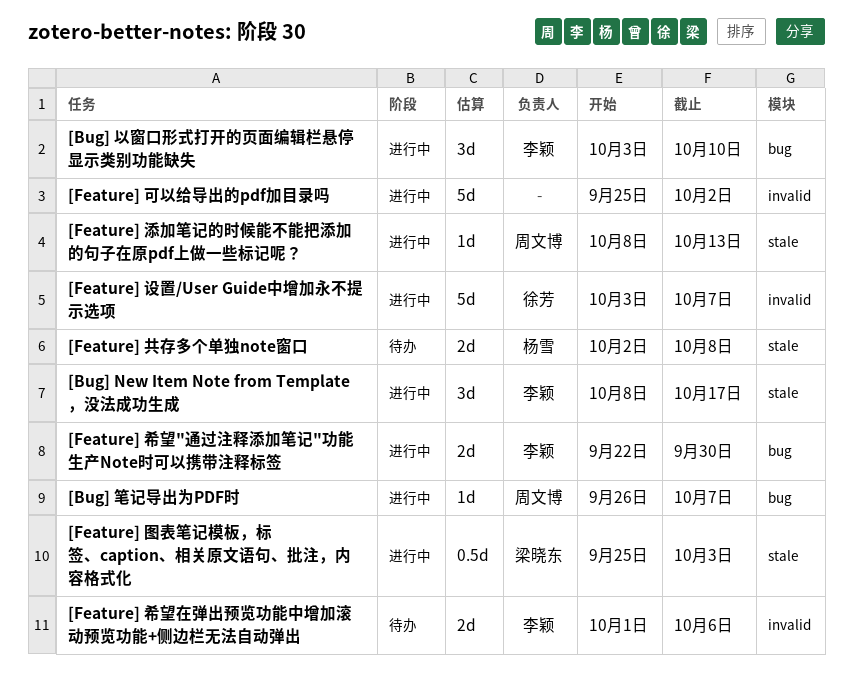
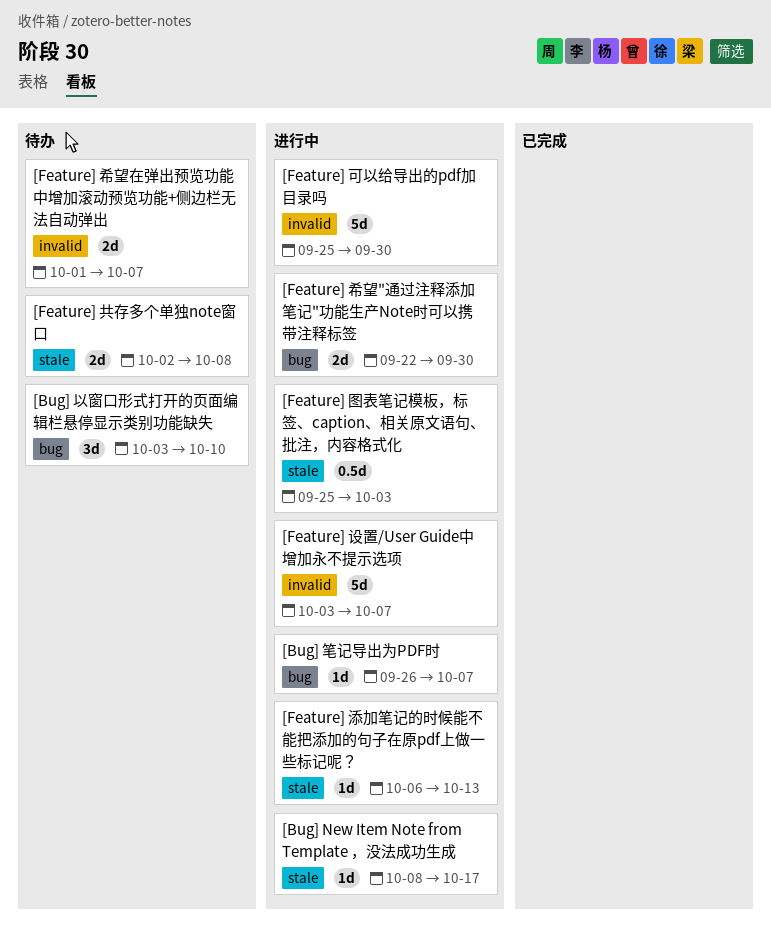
[Bug] New Item Note from Template ，没法成功生成, estimate: 3d -> 1d
[Bug] 以窗口形式打开的页面编辑栏悬停显示类别功能缺失, status: 进行中 -> 待办
[Feature] 可以给导出的pdf加目录吗, due: Oct 2 -> Sep 30
[Feature] 希望在弹出预览功能中增加滚动预览功能+侧边栏无法自动弹出, due: Oct 6 -> Oct 7
[Feature] 添加笔记的时候能不能把添加的句子在原pdf上做一些标记呢？, start: Oct 8 -> Oct 6

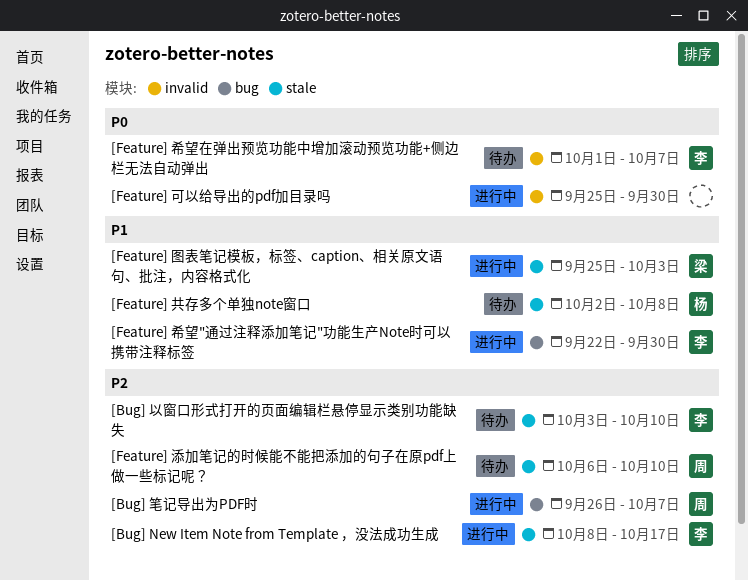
[Bug] 以窗口形式打开的页面编辑栏悬停显示类别功能缺失, label: bug -> stale
[Feature] 添加笔记的时候能不能把添加的句子在原pdf上做一些标记呢？, status: 进行中 -> 待办
[Feature] 添加笔记的时候能不能把添加的句子在原pdf上做一些标记呢？, due: Oct 13 -> Oct 10
[Feature] 设置/User Guide中增加永不提示选项: present -> none

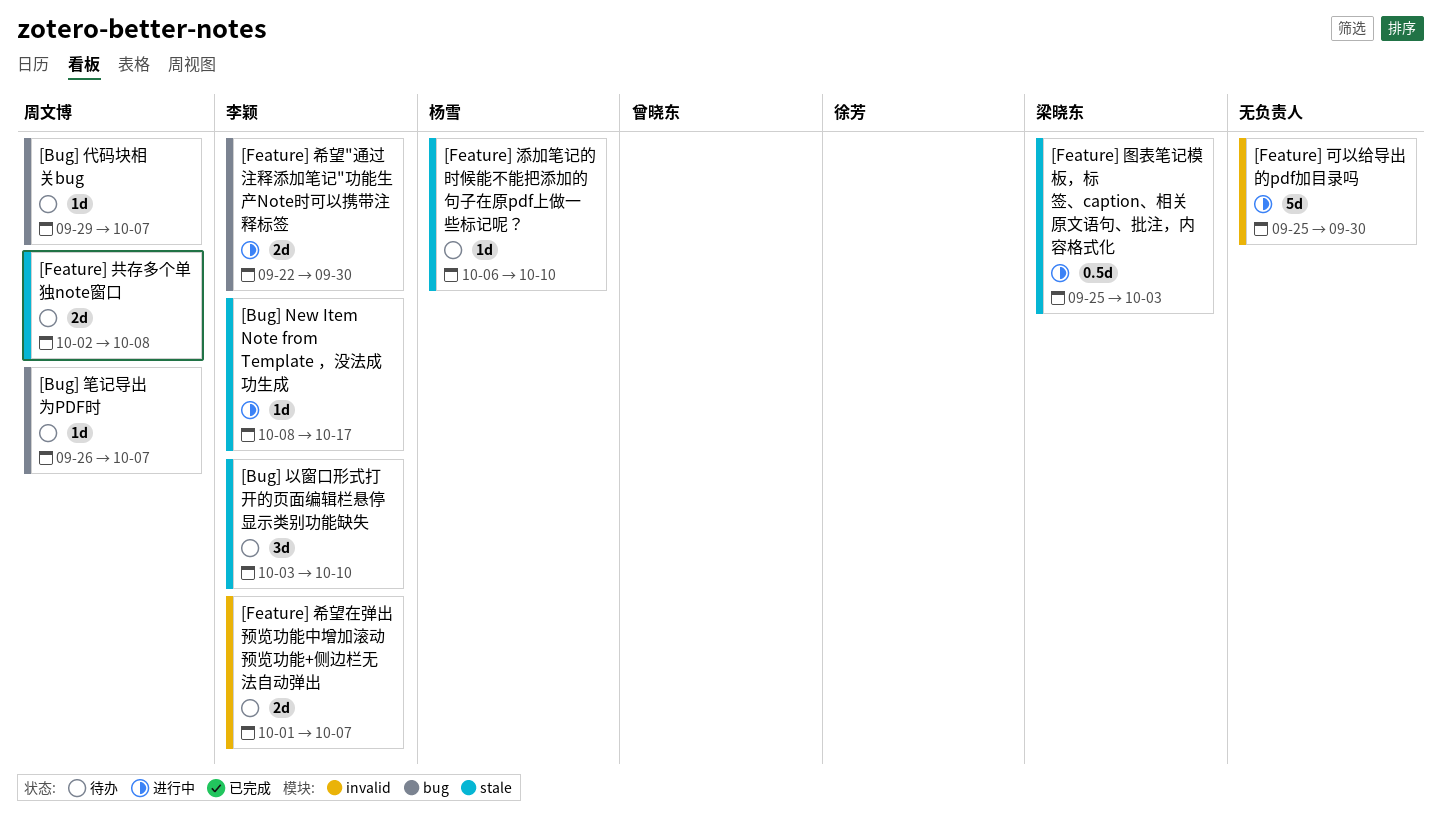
[Bug] 代码块相关bug: none -> present
[Bug] 笔记导出为PDF时, status: 进行中 -> 待办
[Feature] 共存多个单独note窗口, owner: 杨雪 -> 周文博
[Feature] 添加笔记的时候能不能把添加的句子在原pdf上做一些标记呢？, owner: 周文博 -> 杨雪

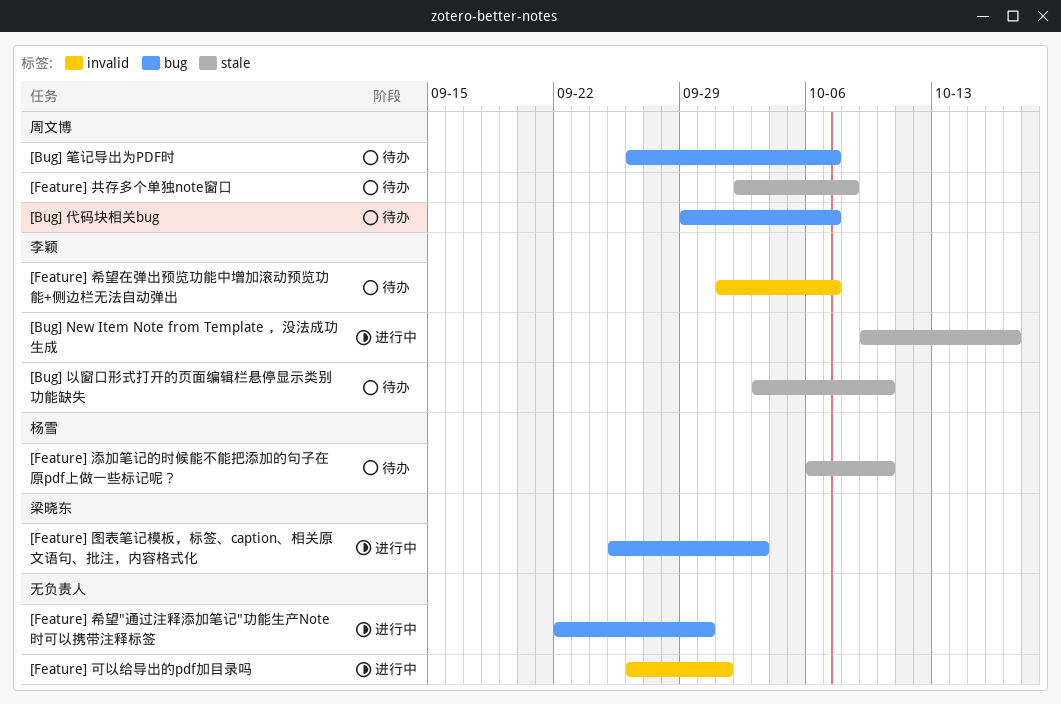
[Bug] New Item Note from Template ，没法成功生成, start: Oct 8 -> Oct 9
[Feature] 可以给导出的pdf加目录吗, start: Sep 25 -> Sep 26
[Feature] 可以给导出的pdf加目录吗, due: Sep 30 -> Oct 1
[Feature] 图表笔记模板，标签、caption、相关原文语句、批注，内容格式化, label: stale -> bug
[Feature] 希望"通过注释添加笔记"功能生产Note时可以携带注释标签, owner: 李颖 -> none

